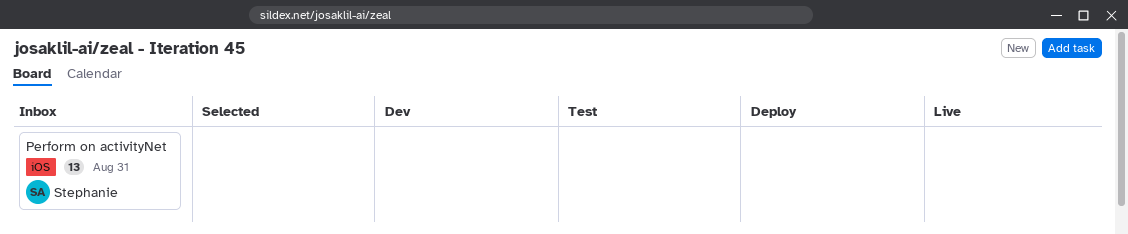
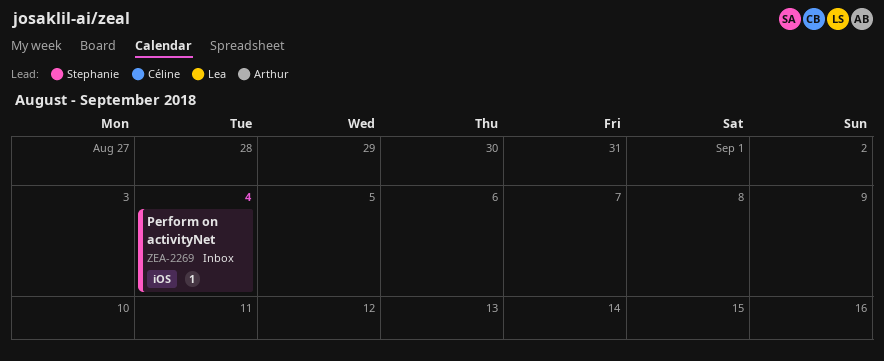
Perform on activityNet, estimate: 13 -> 1
Perform on activityNet, due: Aug 31 -> Sep 4

